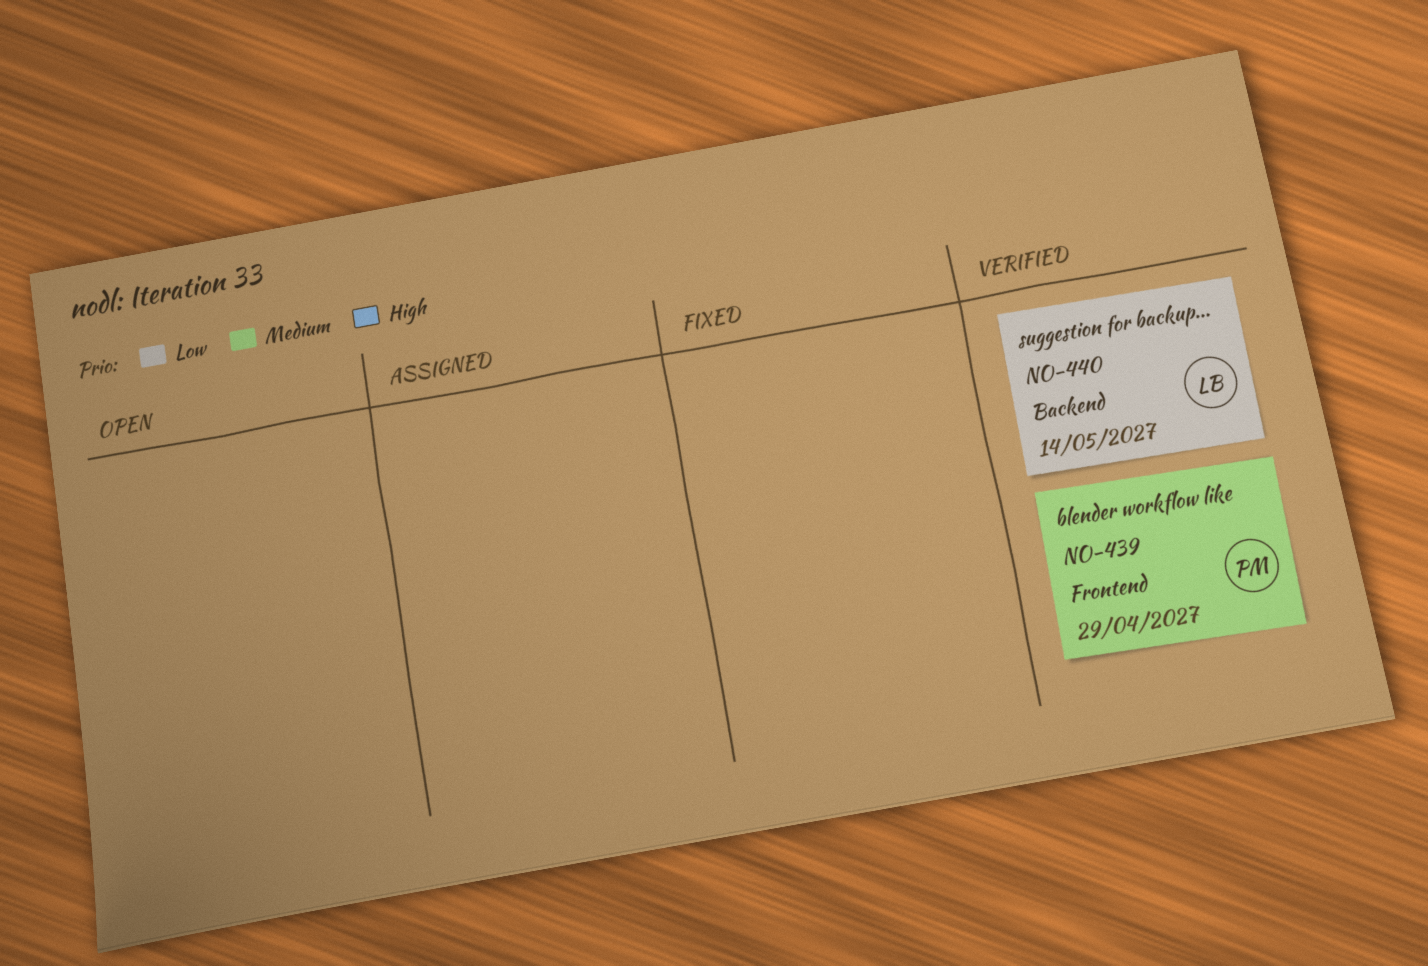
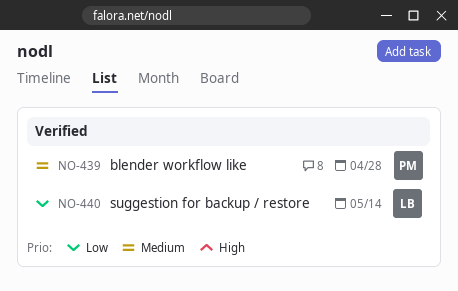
NO-439, due: Apr 29 -> Apr 28

